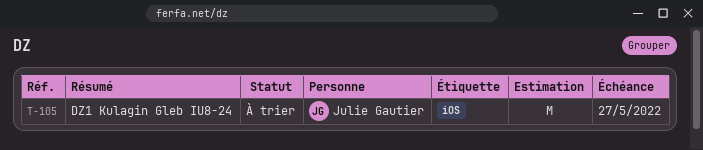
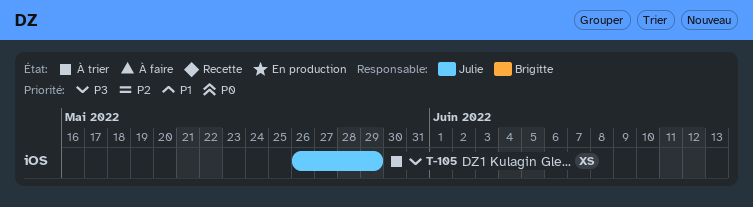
T-105, estimate: M -> XS
T-105, due: May 27 -> May 29

